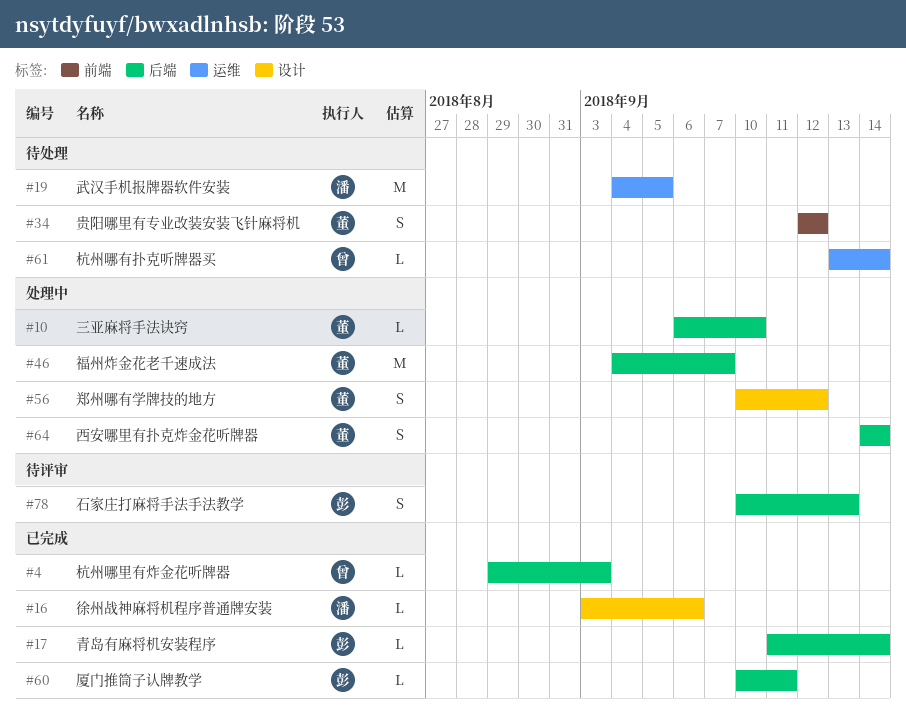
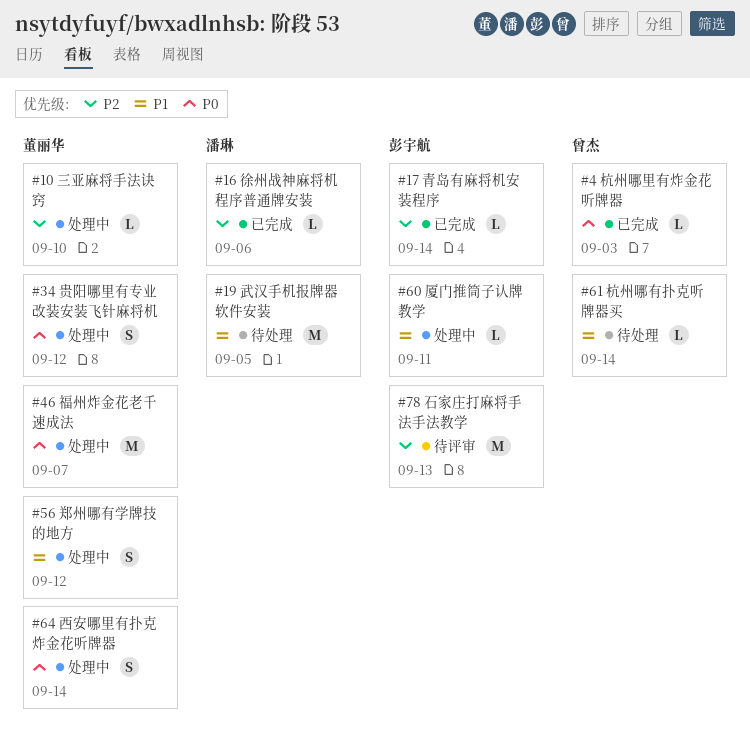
#34, status: 待处理 -> 处理中
#60, status: 已完成 -> 处理中
#78, estimate: S -> M

